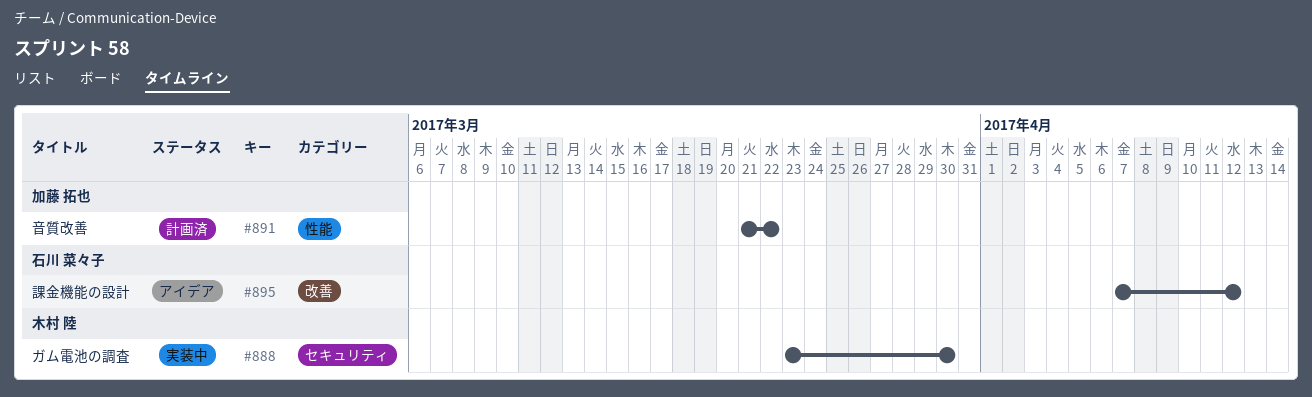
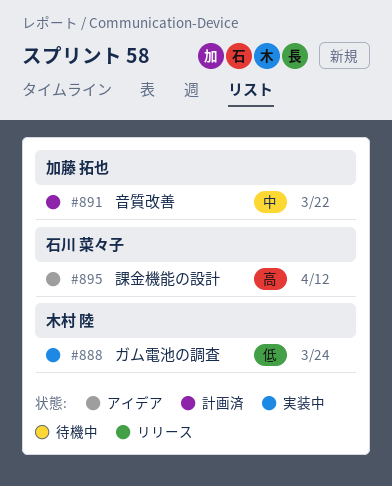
#888, due: Mar 30 -> Mar 24

